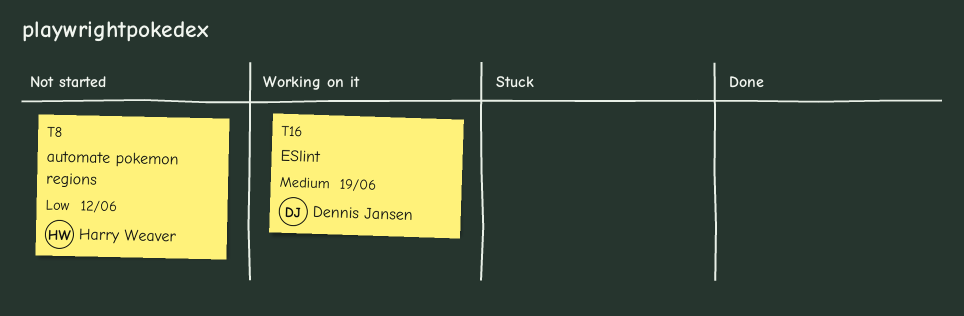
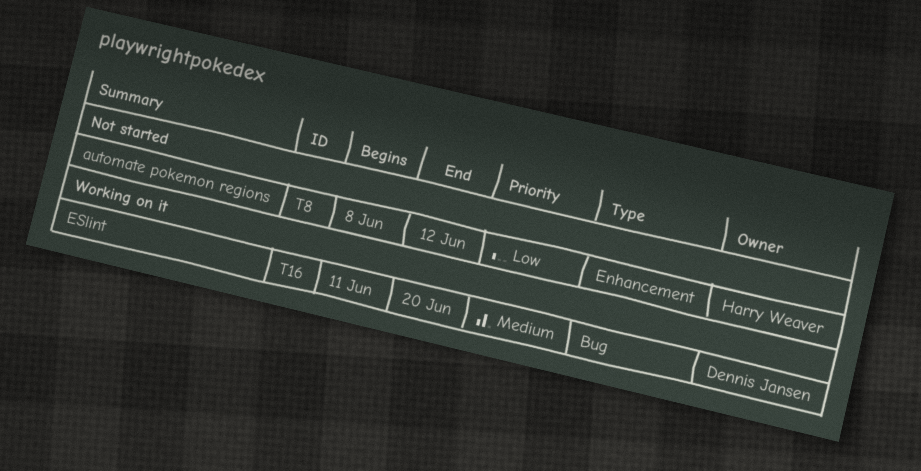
T16, due: Jun 19 -> Jun 20

